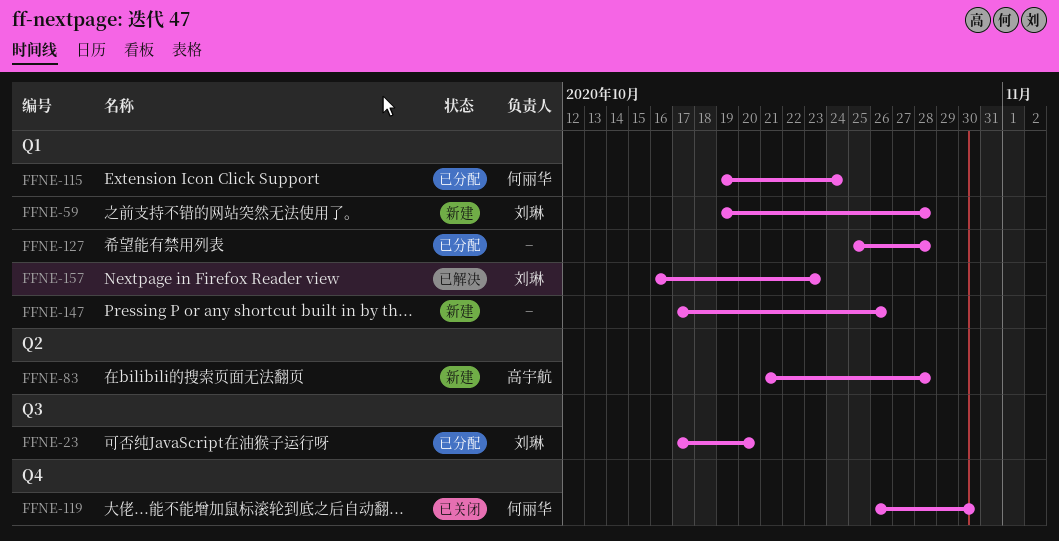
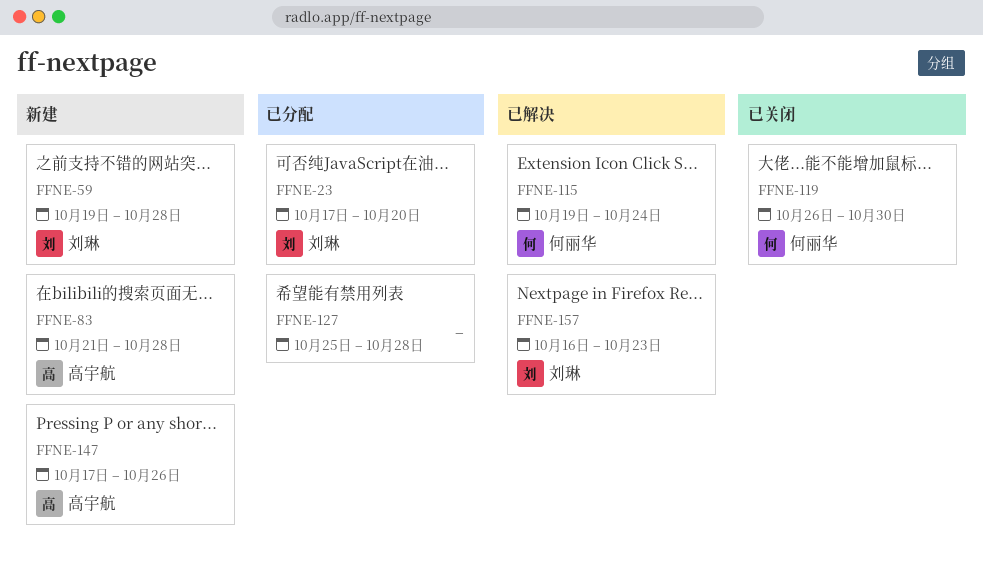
FFNE-115, status: 已分配 -> 已解决
FFNE-147, owner: none -> 高宇航

